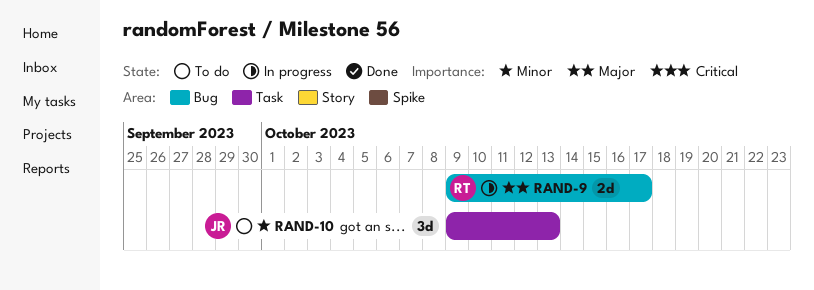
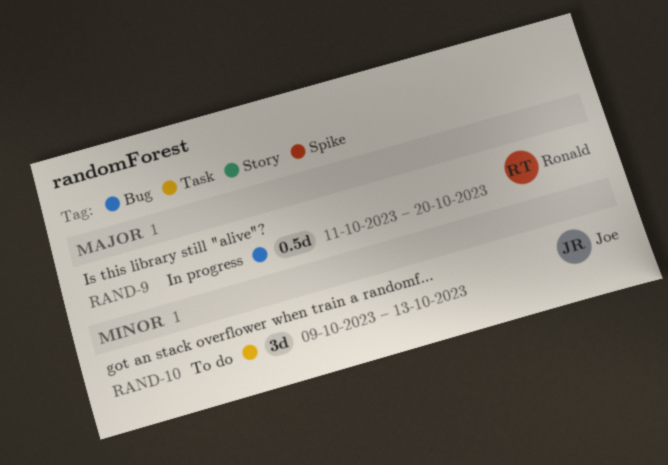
RAND-9, estimate: 2d -> 0.5d
RAND-9, start: Oct 9 -> Oct 11
RAND-9, due: Oct 17 -> Oct 20

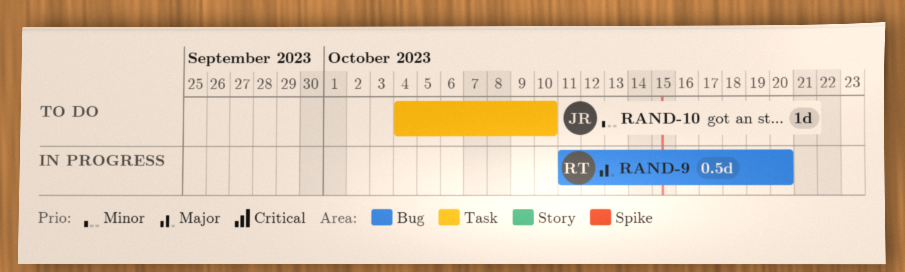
RAND-10, estimate: 3d -> 1d
RAND-10, start: Oct 9 -> Oct 4
RAND-10, due: Oct 13 -> Oct 10

